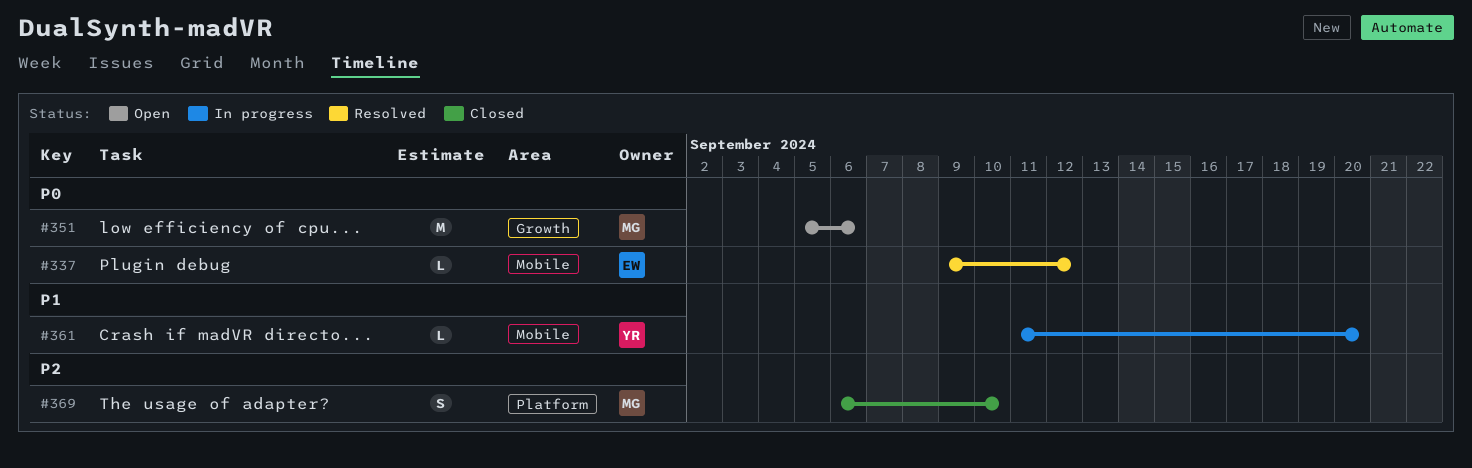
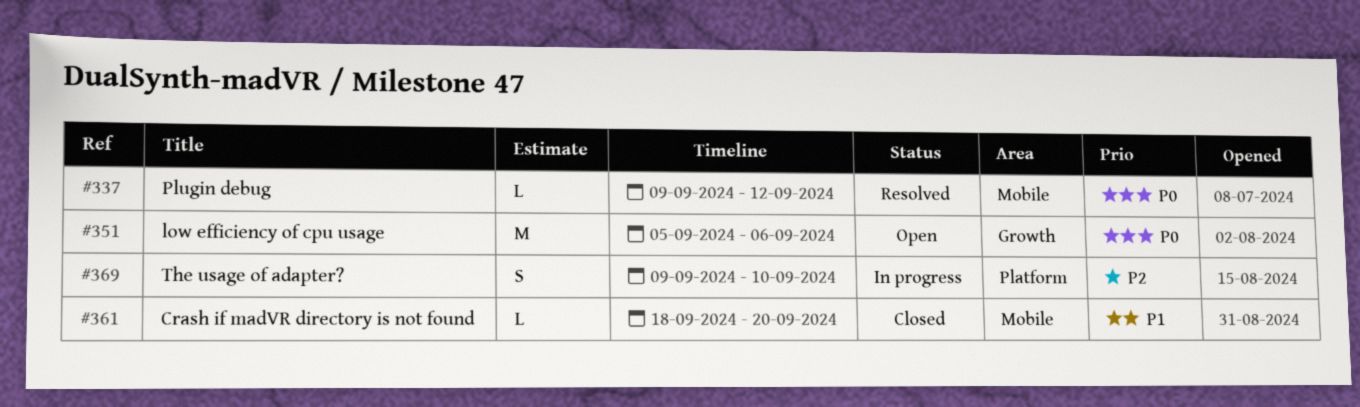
#361, status: In progress -> Closed
#361, start: Sep 11 -> Sep 18
#369, status: Closed -> In progress
#369, start: Sep 6 -> Sep 9

